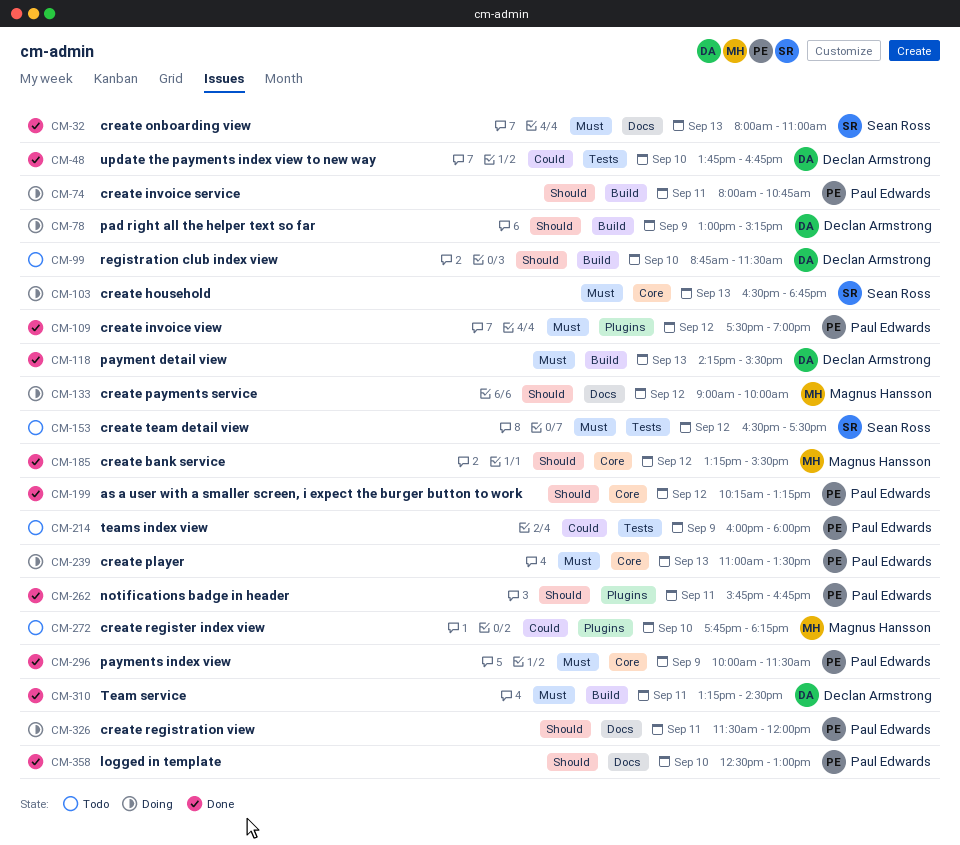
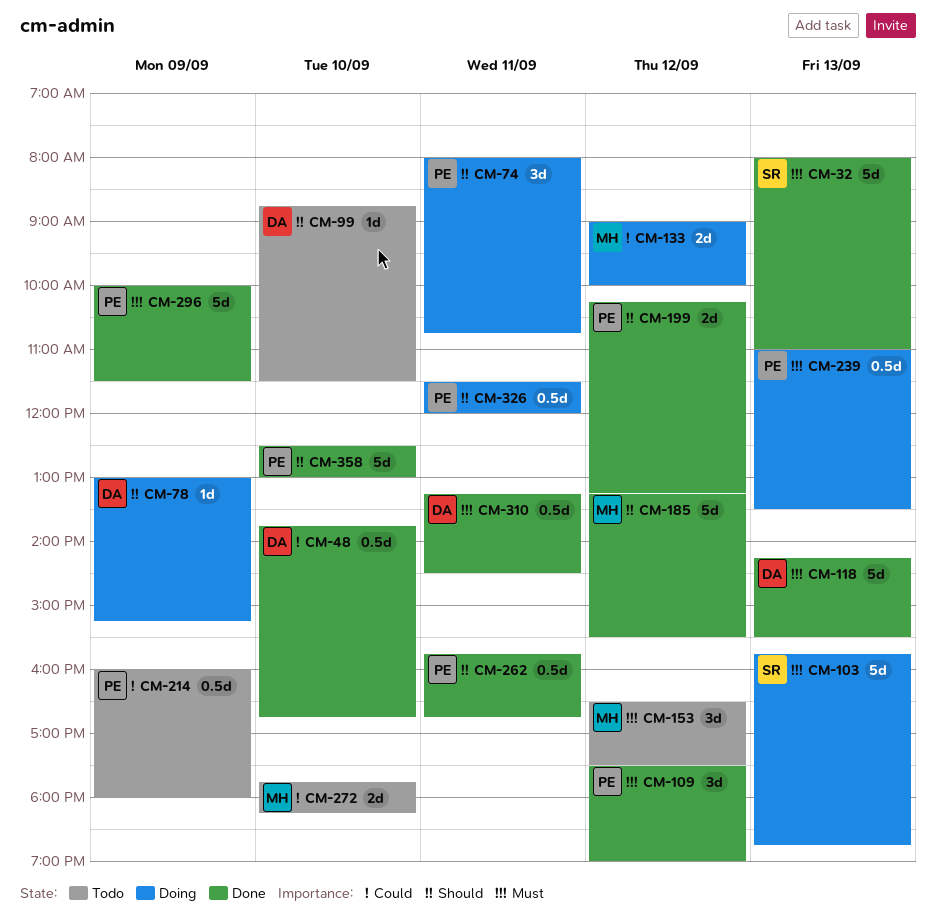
CM-103, begins: 16:30 -> 15:45
CM-133, priority: Should -> Could
CM-153, owner: Sean Ross -> Magnus Hansson

